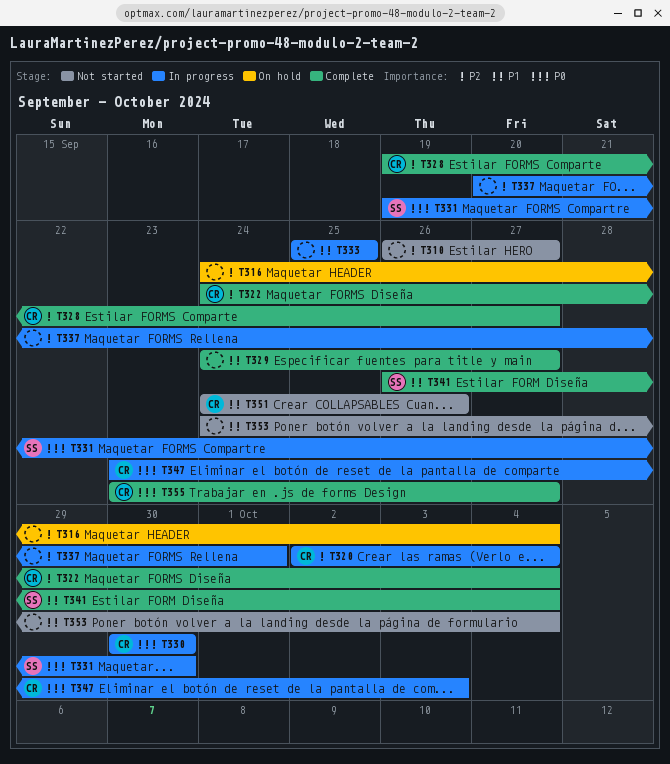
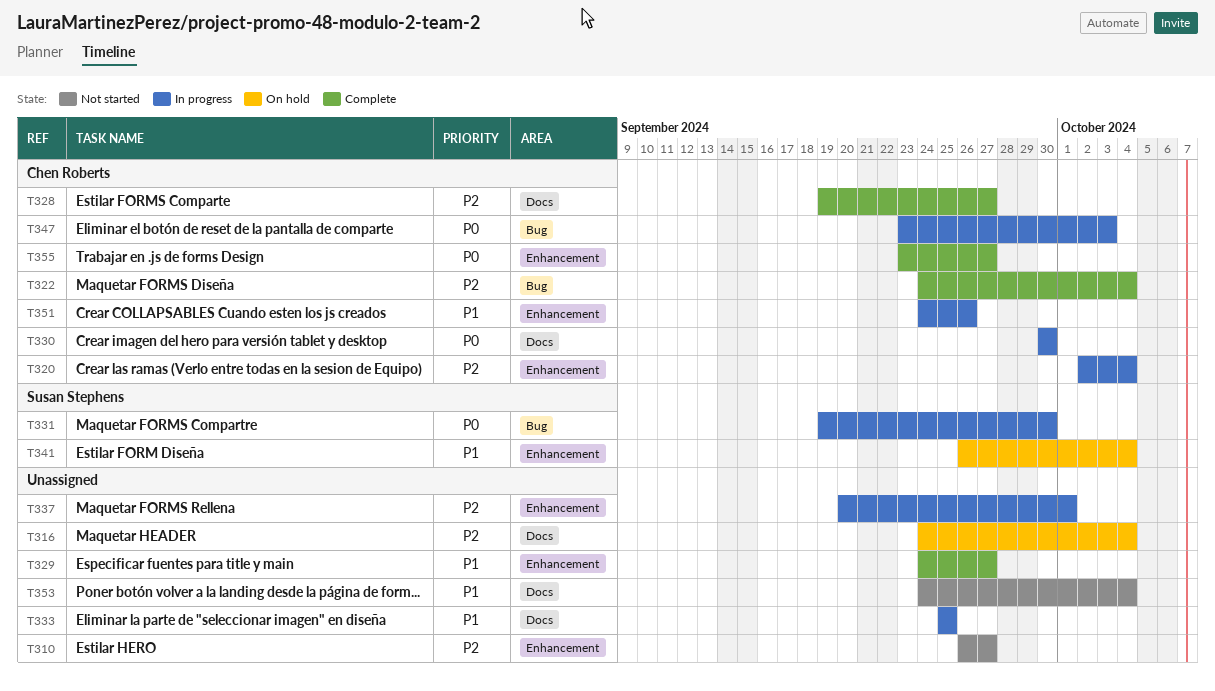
T341, status: Complete -> On hold
T351, status: Not started -> In progress

